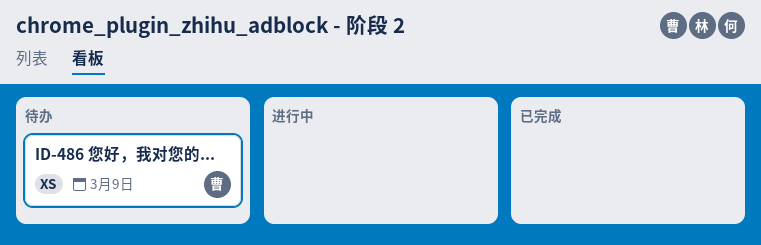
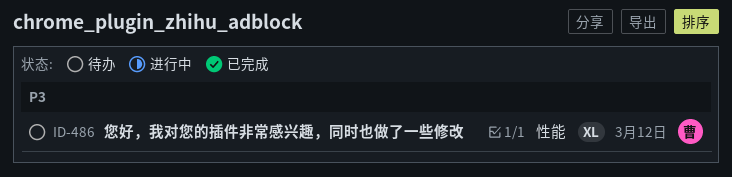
ID-486, estimate: XS -> XL
ID-486, due: Mar 9 -> Mar 12

